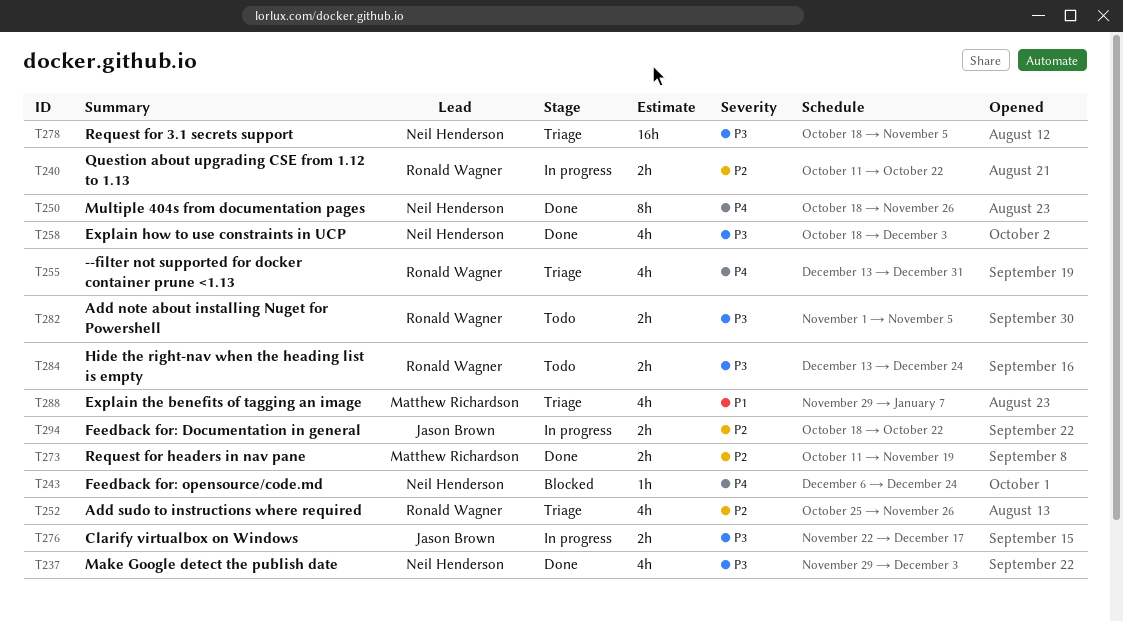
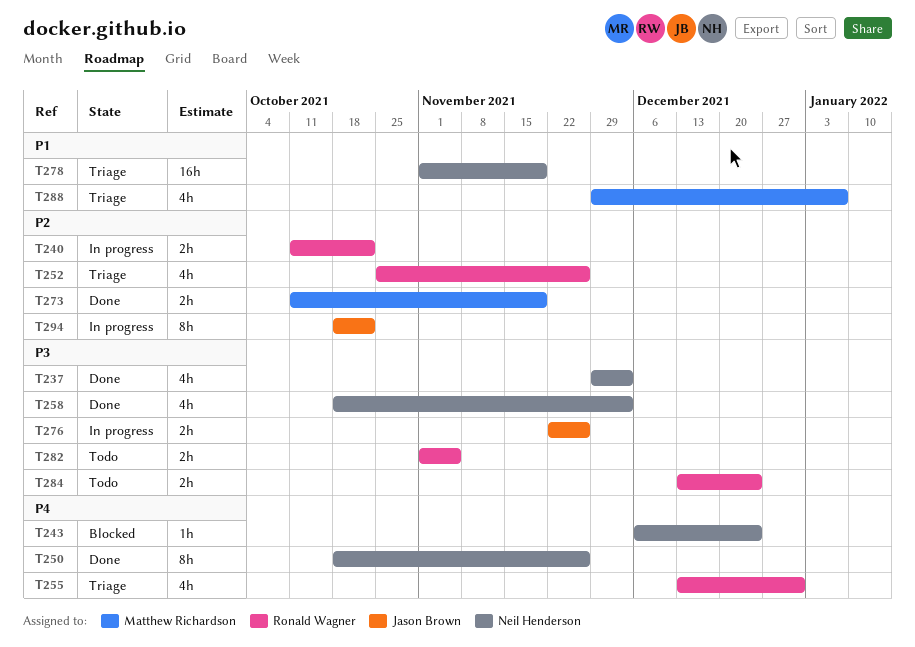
T276, due: Dec 17 -> Nov 26
T278, priority: P3 -> P1
T278, start: Oct 18 -> Nov 1
T278, due: Nov 5 -> Nov 19
T294, estimate: 2h -> 8h

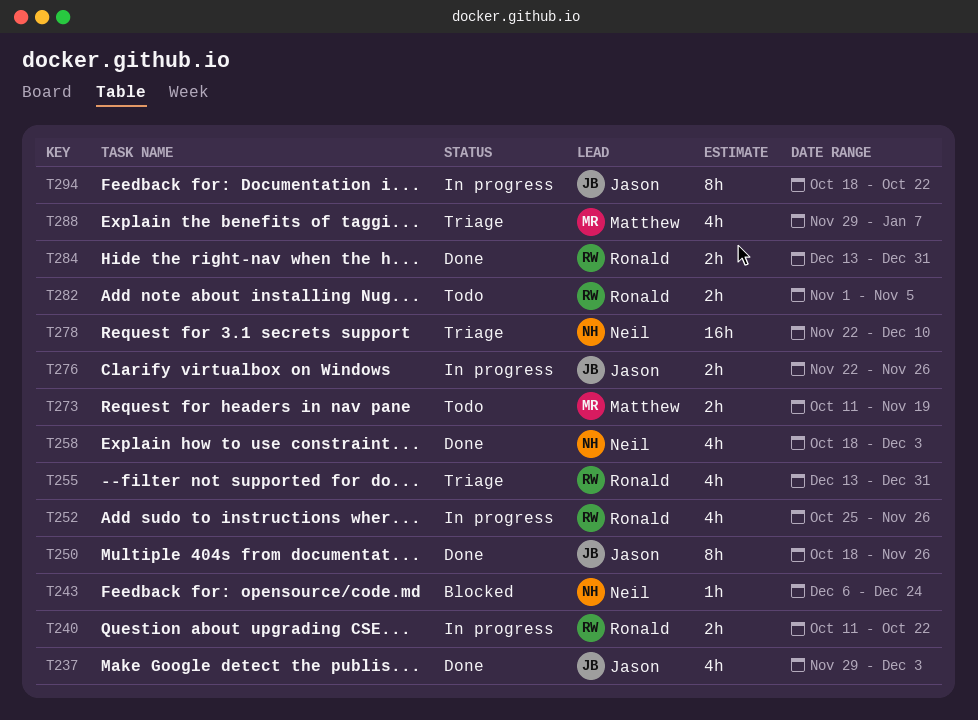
T237, owner: Neil Henderson -> Jason Brown
T250, owner: Neil Henderson -> Jason Brown
T252, status: Triage -> In progress
T273, status: Done -> Todo
T278, start: Nov 1 -> Nov 22
T278, due: Nov 19 -> Dec 10
T284, status: Todo -> Done
T284, due: Dec 24 -> Dec 31

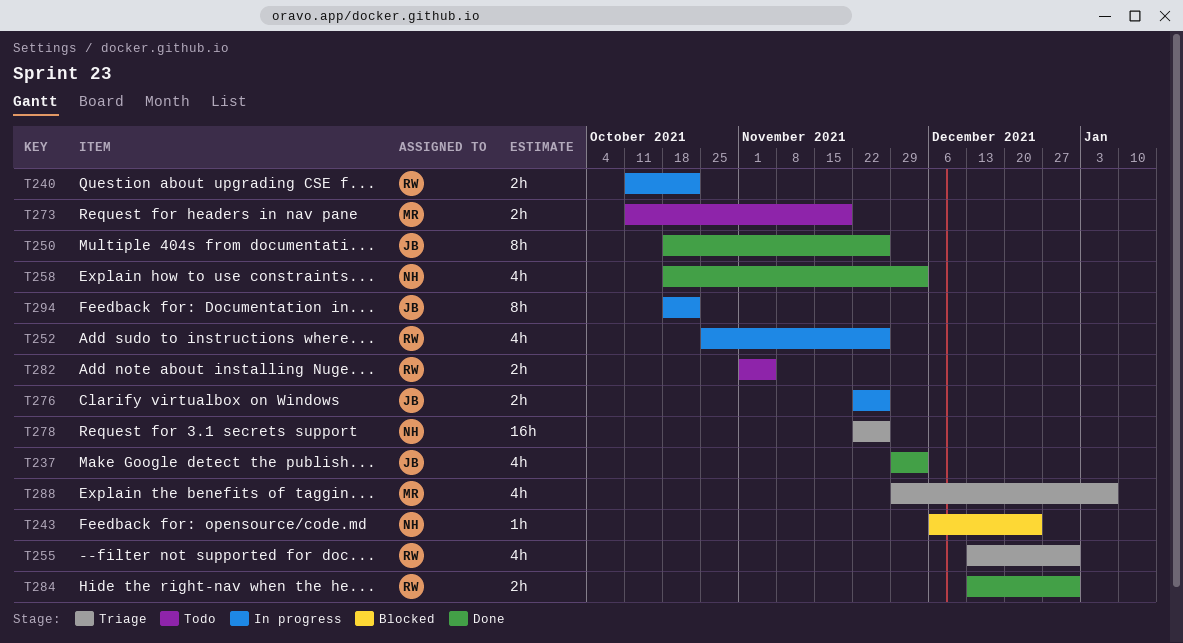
T278, due: Dec 10 -> Nov 26

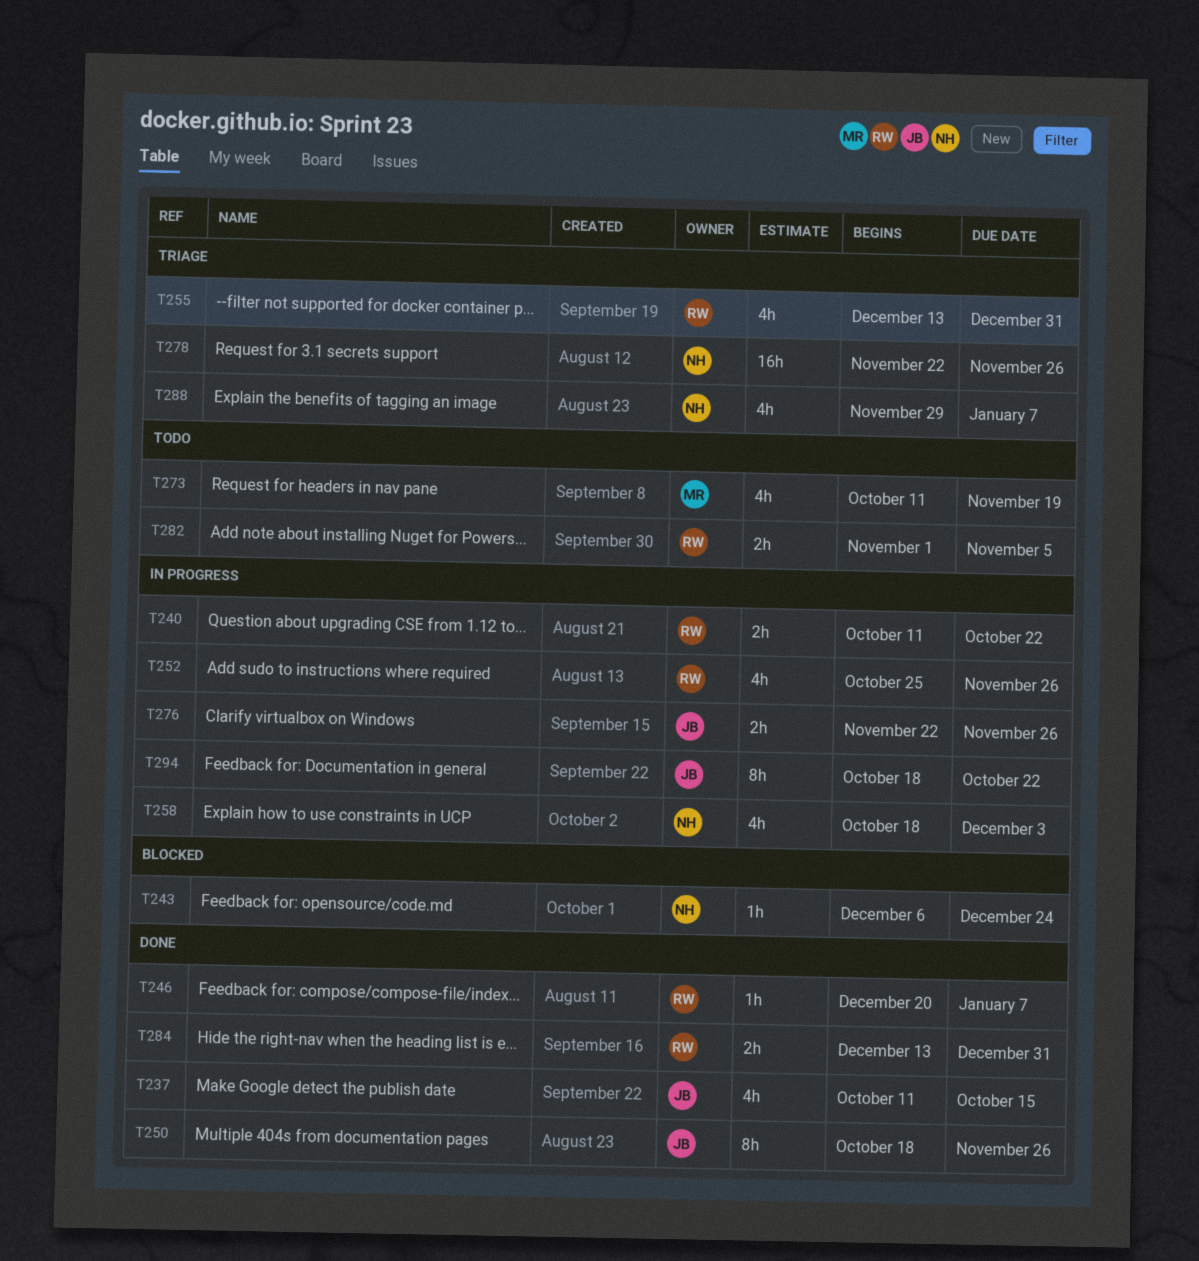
T237, start: Nov 29 -> Oct 11
T237, due: Dec 3 -> Oct 15
T246: none -> present
T258, status: Done -> In progress
T273, estimate: 2h -> 4h
T288, owner: MR -> NH

